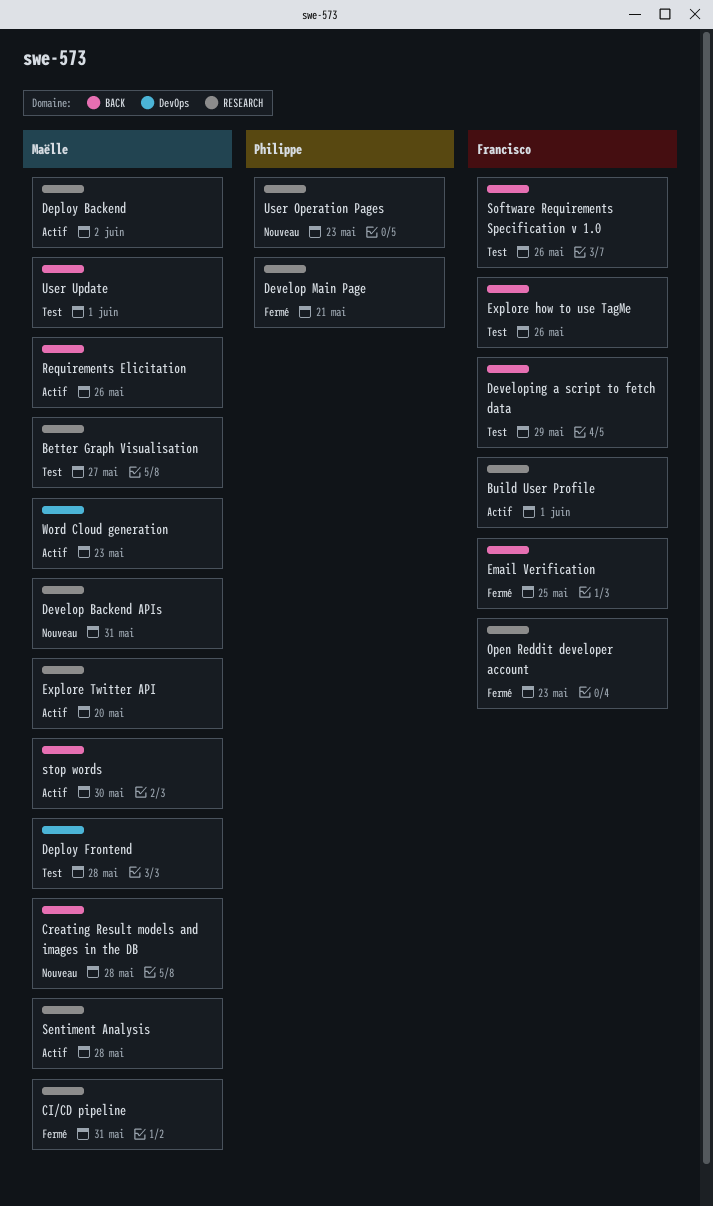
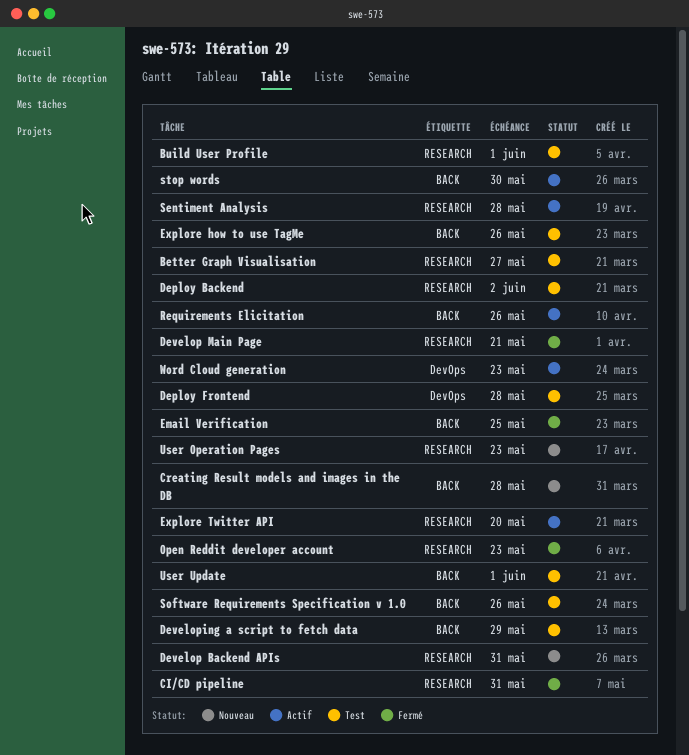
Build User Profile, status: Actif -> Test
Deploy Backend, status: Actif -> Test

